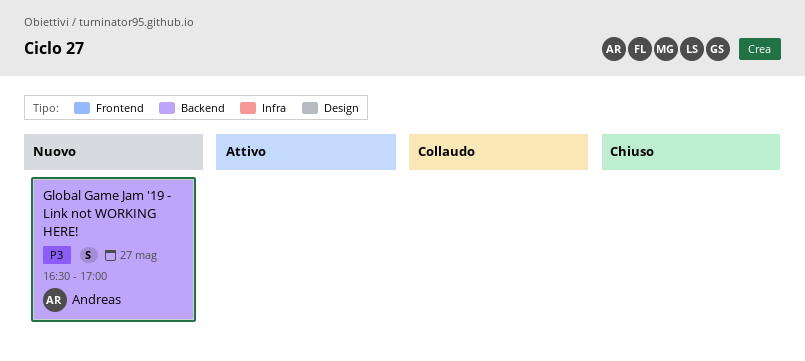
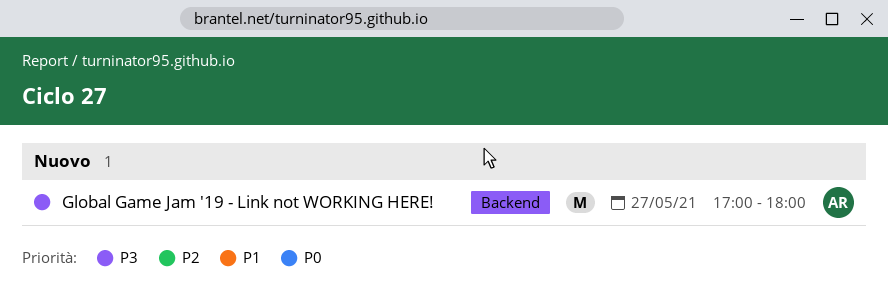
Global Game Jam '19 - Link not WORKING HERE!, estimate: S -> M
Global Game Jam '19 - Link not WORKING HERE!, begins: 16:30 -> 17:00
Global Game Jam '19 - Link not WORKING HERE!, ends: 17:00 -> 18:00

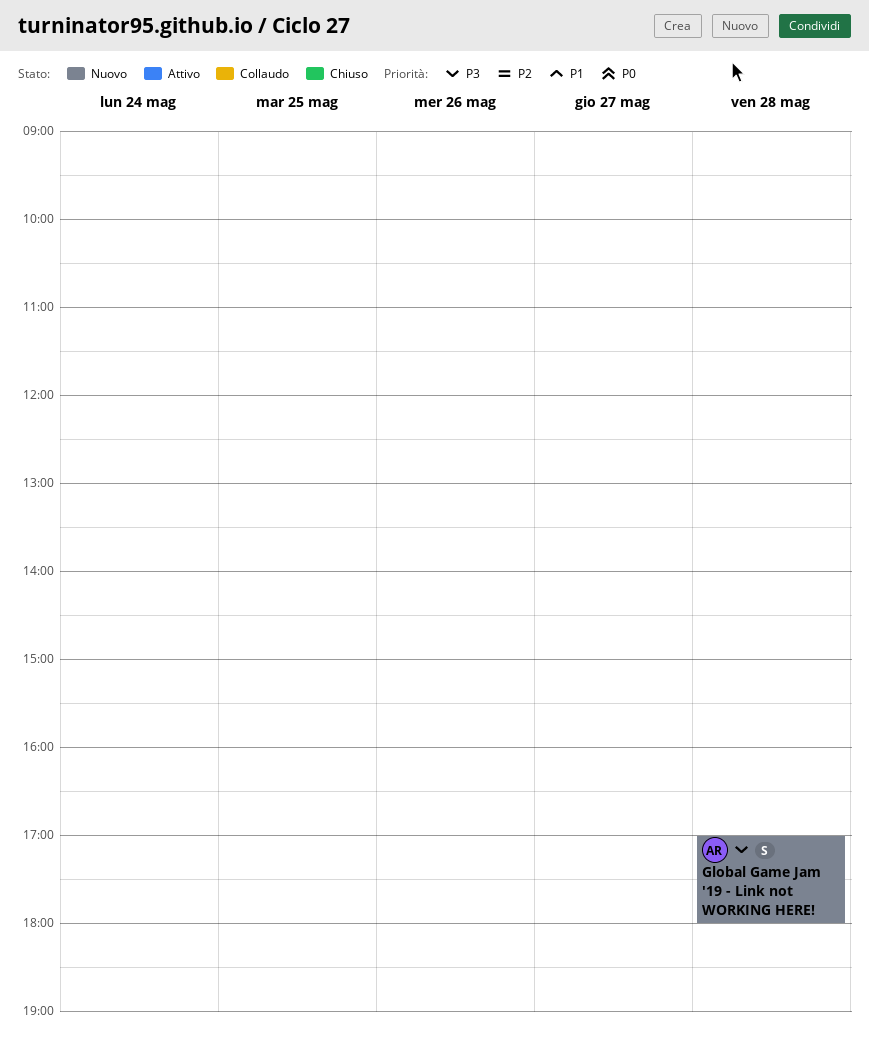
Global Game Jam '19 - Link not WORKING HERE!, estimate: M -> S
Global Game Jam '19 - Link not WORKING HERE!, day: May 27 -> May 28

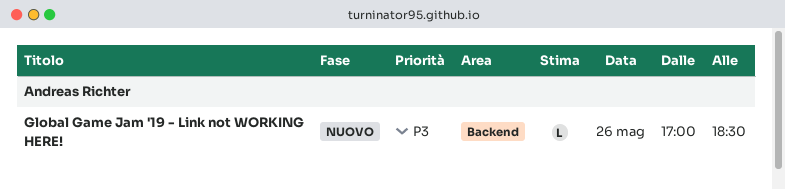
Global Game Jam '19 - Link not WORKING HERE!, estimate: S -> L
Global Game Jam '19 - Link not WORKING HERE!, day: May 28 -> May 26
Global Game Jam '19 - Link not WORKING HERE!, ends: 18:00 -> 18:30

